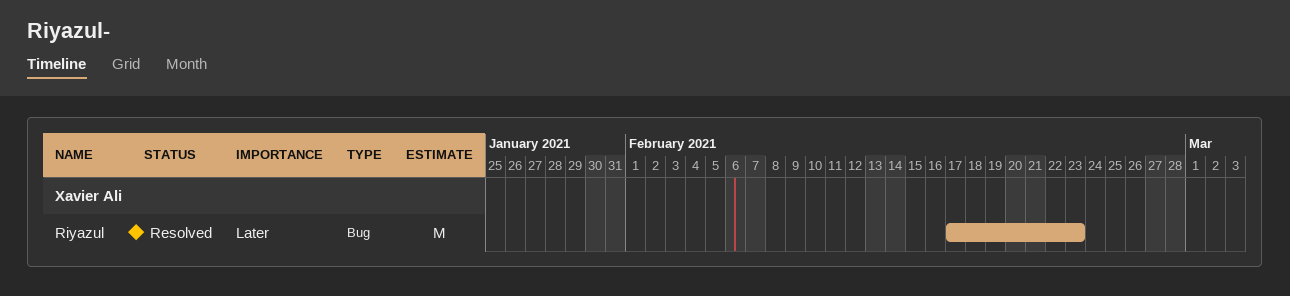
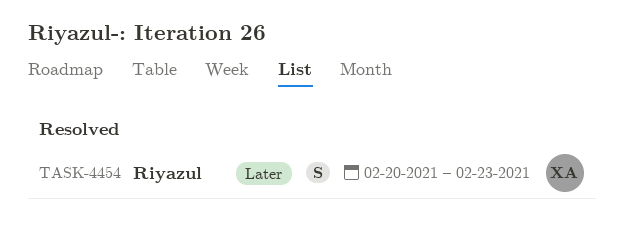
Riyazul, estimate: M -> S
Riyazul, start: Feb 17 -> Feb 20

